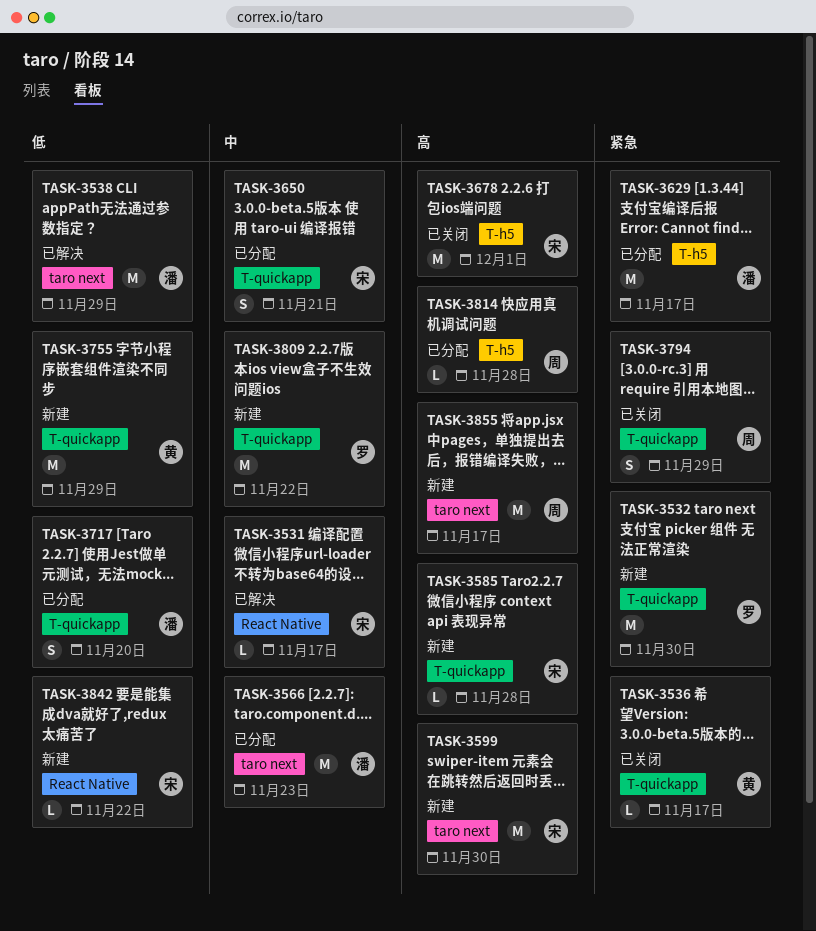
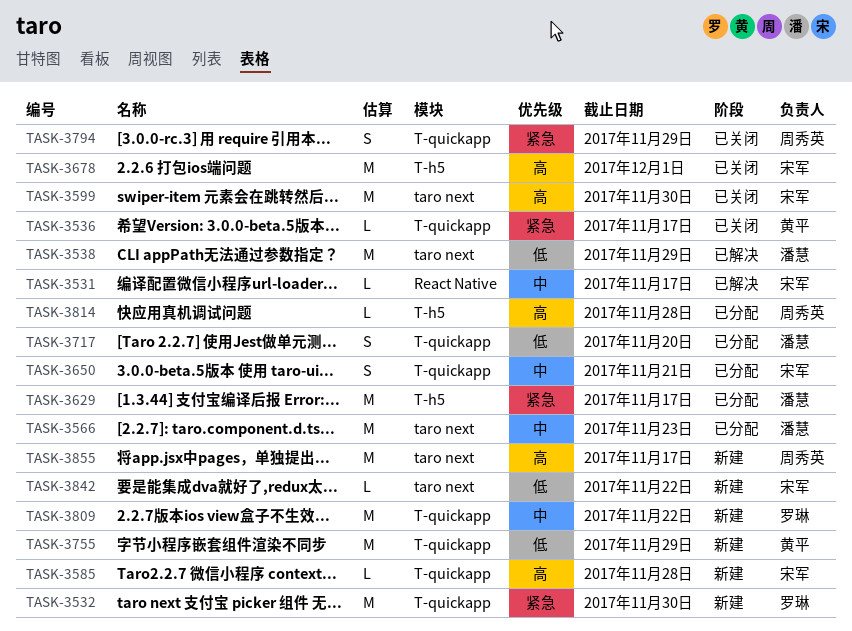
TASK-3599, status: 新建 -> 已关闭
TASK-3842, label: React Native -> taro next

